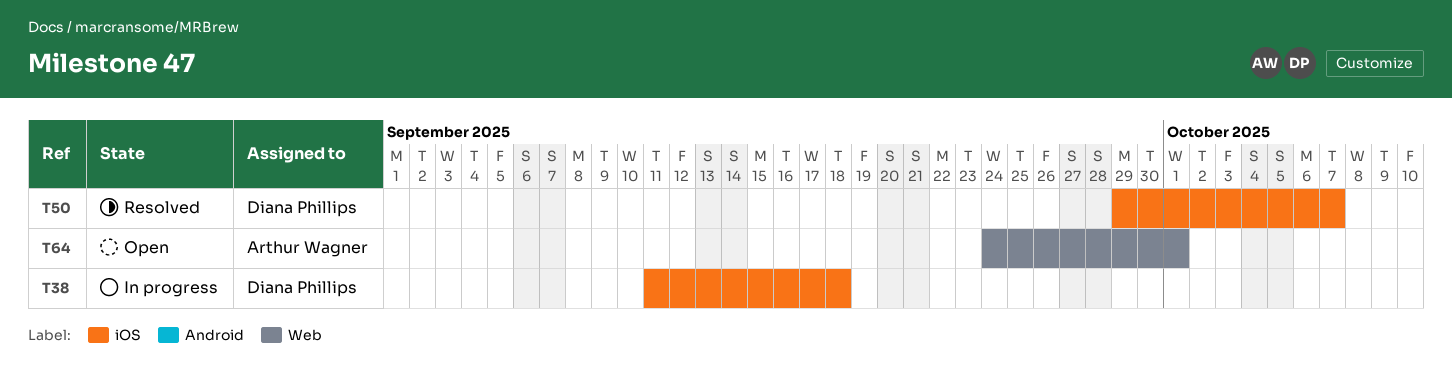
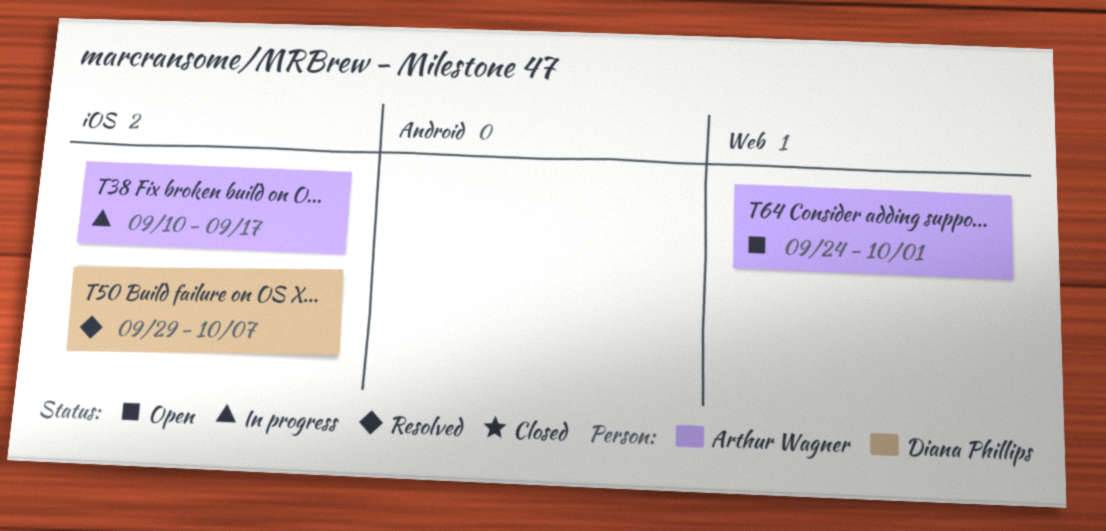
T38, owner: Diana Phillips -> Arthur Wagner
T38, start: Sep 11 -> Sep 10
T38, due: Sep 18 -> Sep 17

